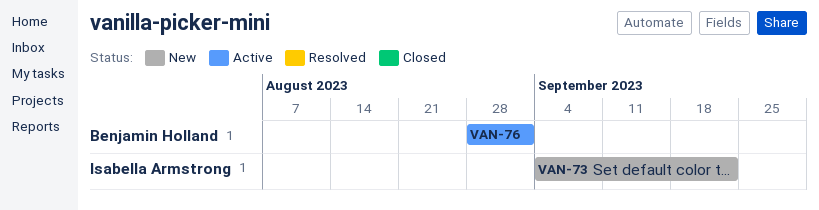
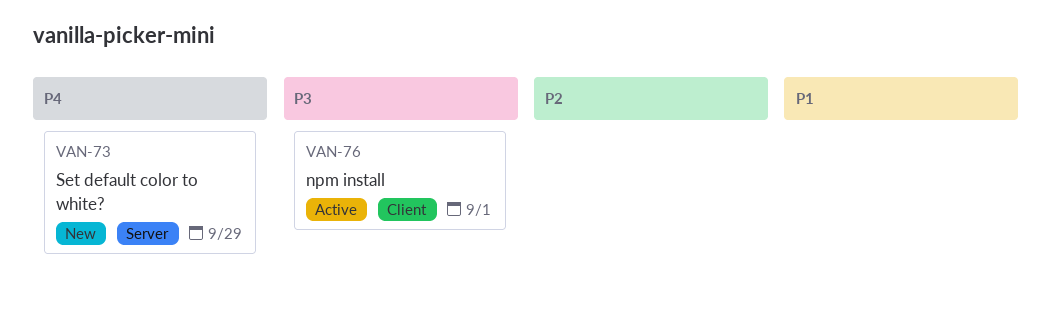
VAN-73, due: Sep 22 -> Sep 29

